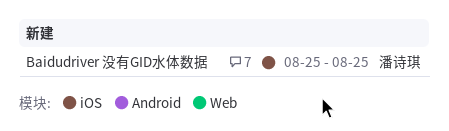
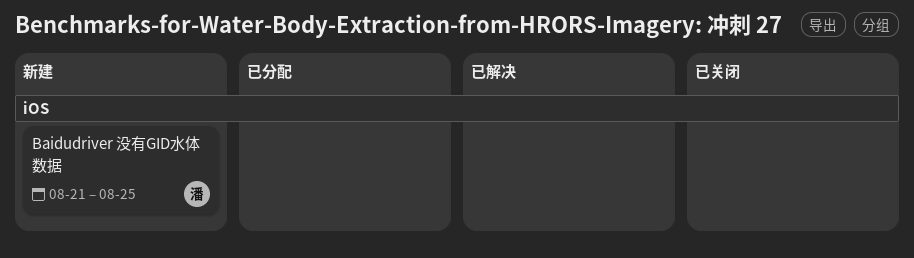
Baidudriver 没有GID水体数据, start: Aug 25 -> Aug 21

